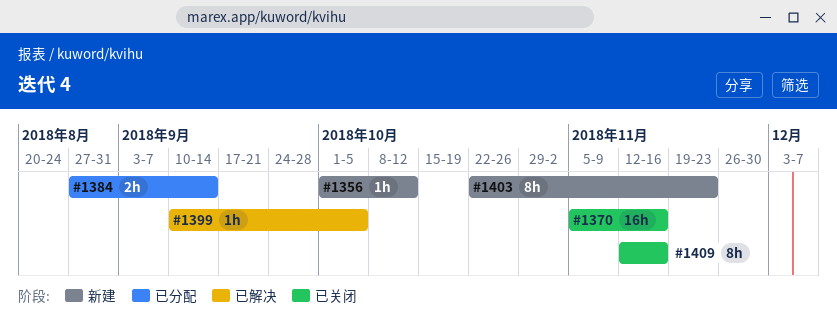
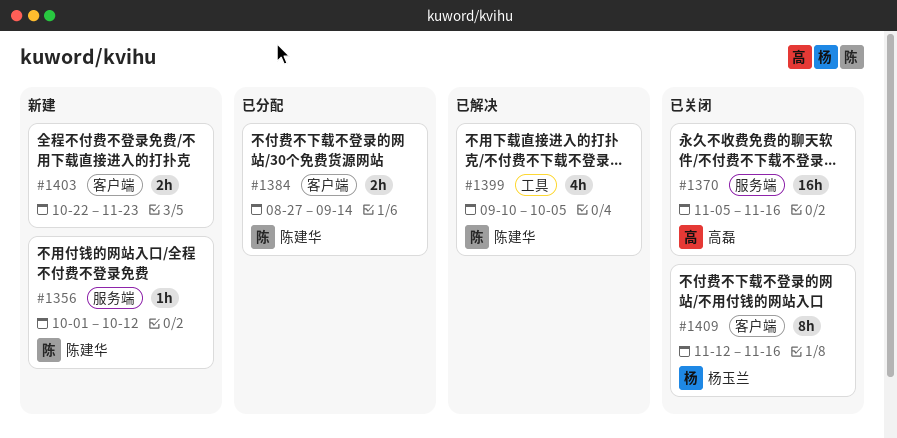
#1399, estimate: 1h -> 4h
#1403, estimate: 8h -> 2h

